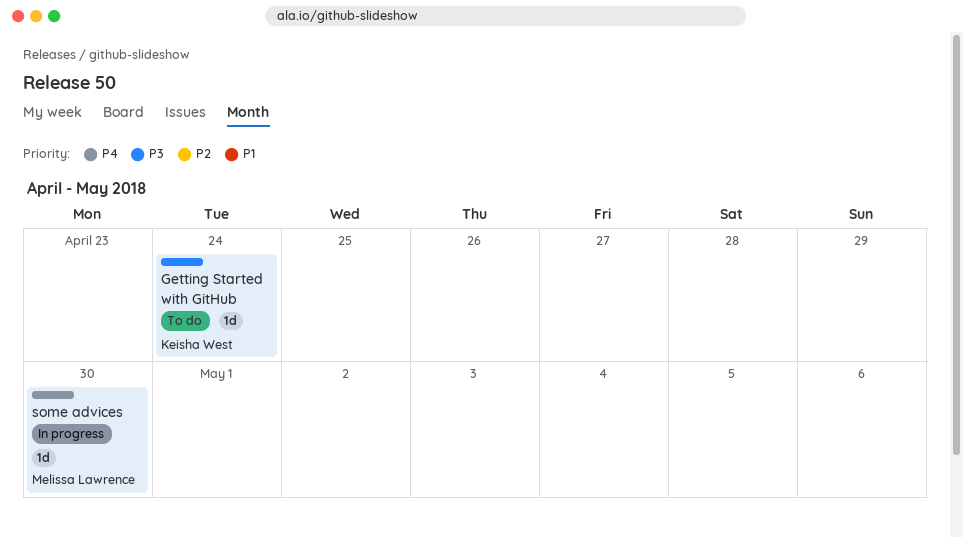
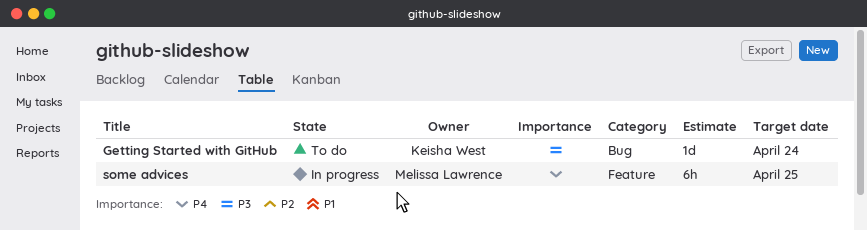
some advices, estimate: 1d -> 6h
some advices, due: Apr 30 -> Apr 25

